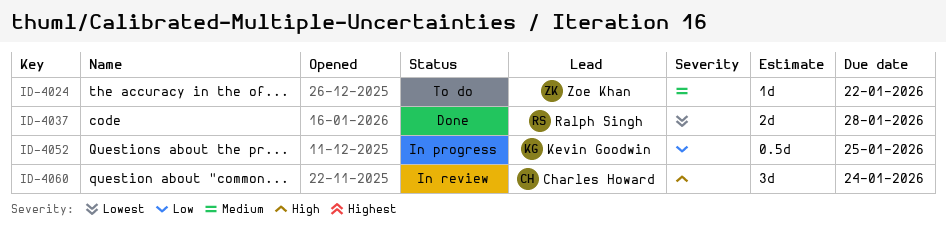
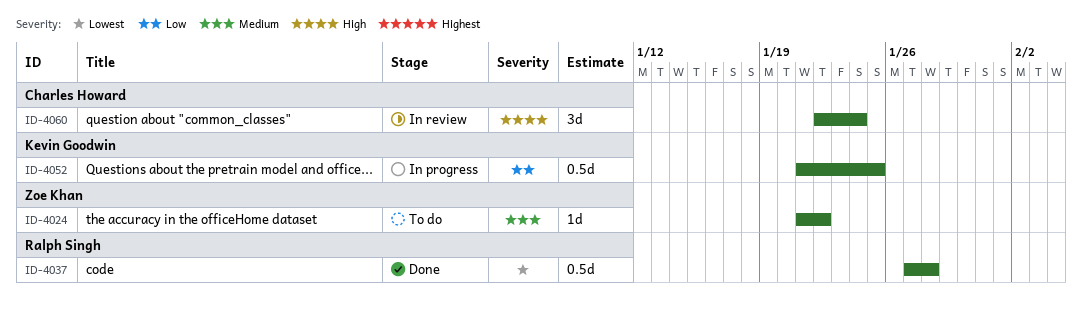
ID-4037, estimate: 2d -> 0.5d

